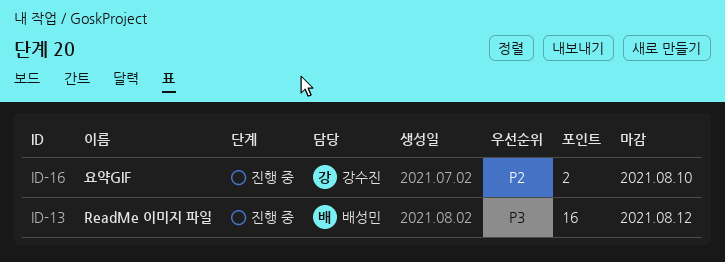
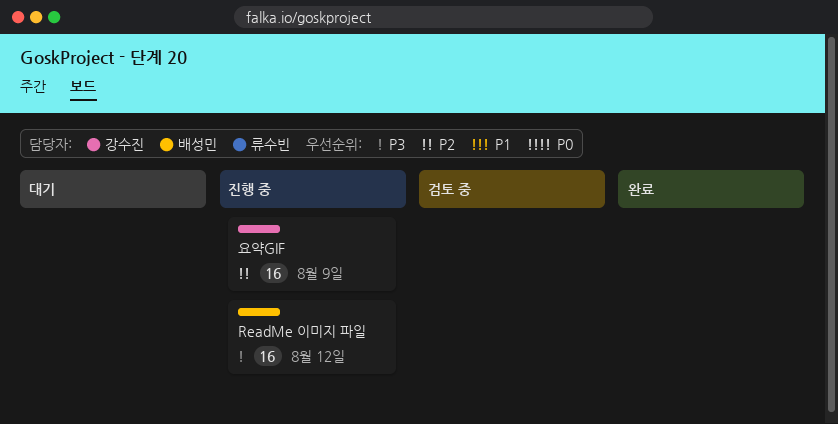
요약GIF, estimate: 2 -> 16
요약GIF, due: Aug 10 -> Aug 9

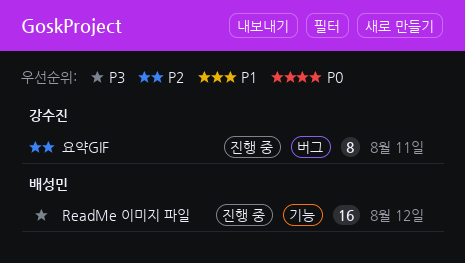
요약GIF, estimate: 16 -> 8
요약GIF, due: Aug 9 -> Aug 11

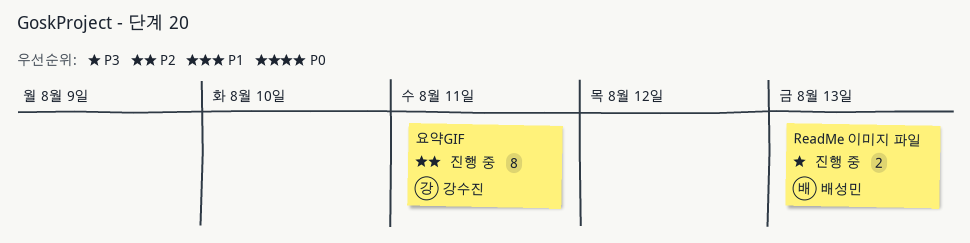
ReadMe 이미지 파일, estimate: 16 -> 2
ReadMe 이미지 파일, due: Aug 12 -> Aug 13

